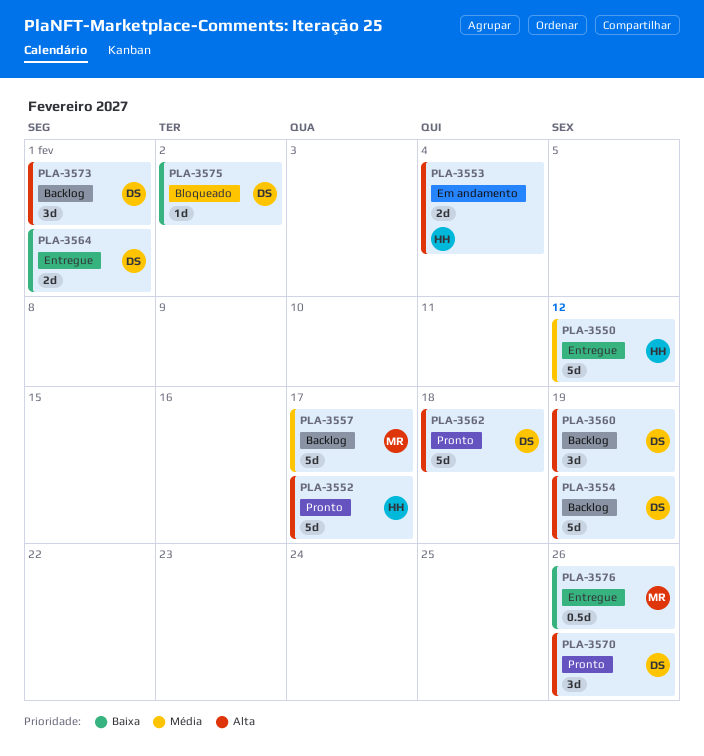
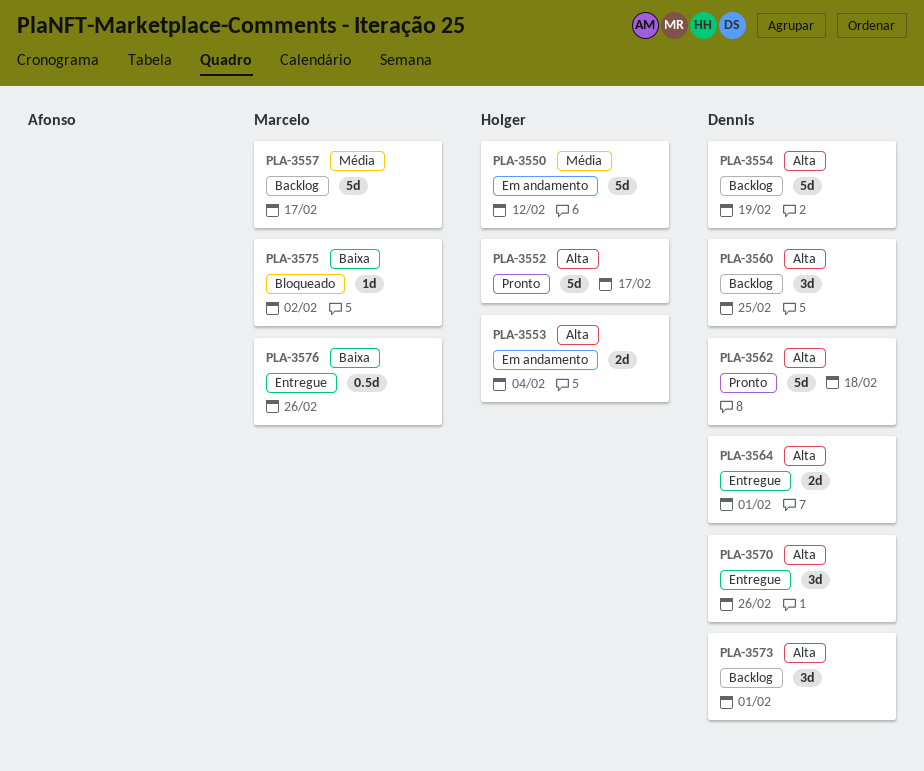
PLA-3550, status: Entregue -> Em andamento
PLA-3560, due: Feb 19 -> Feb 25
PLA-3564, priority: Baixa -> Alta
PLA-3570, status: Pronto -> Entregue
PLA-3575, owner: Dennis -> Marcelo

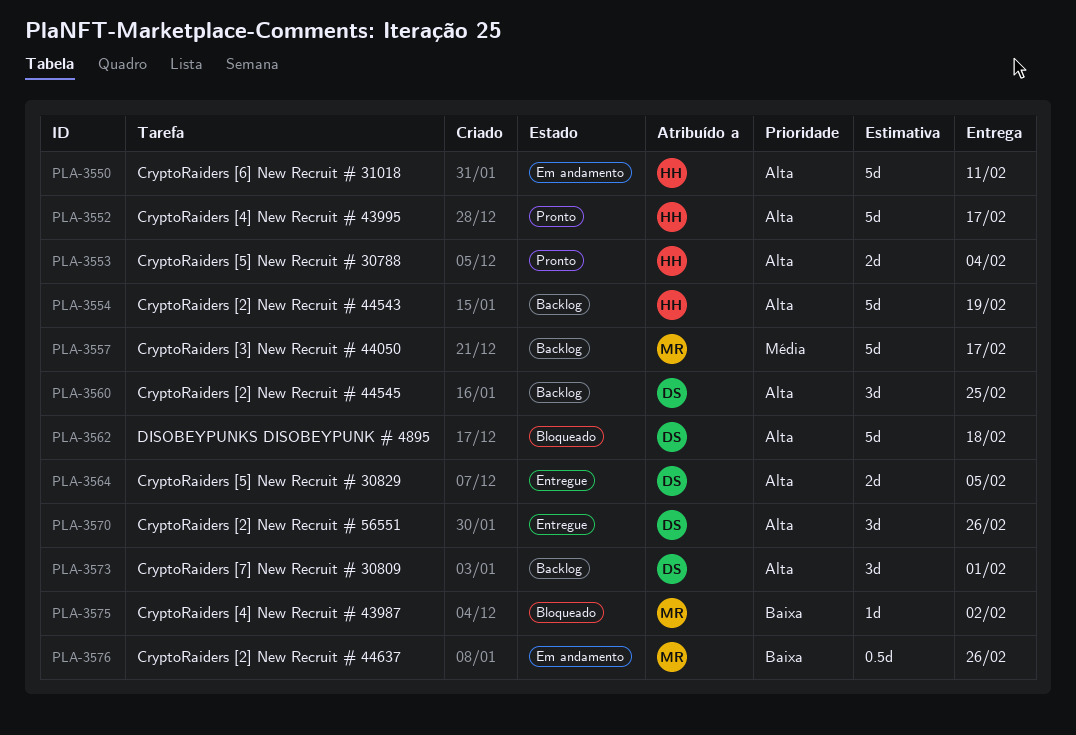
PLA-3550, priority: Média -> Alta
PLA-3550, due: Feb 12 -> Feb 11
PLA-3553, status: Em andamento -> Pronto
PLA-3554, owner: Dennis -> Holger
PLA-3562, status: Pronto -> Bloqueado
PLA-3564, due: Feb 1 -> Feb 5
PLA-3576, status: Entregue -> Em andamento

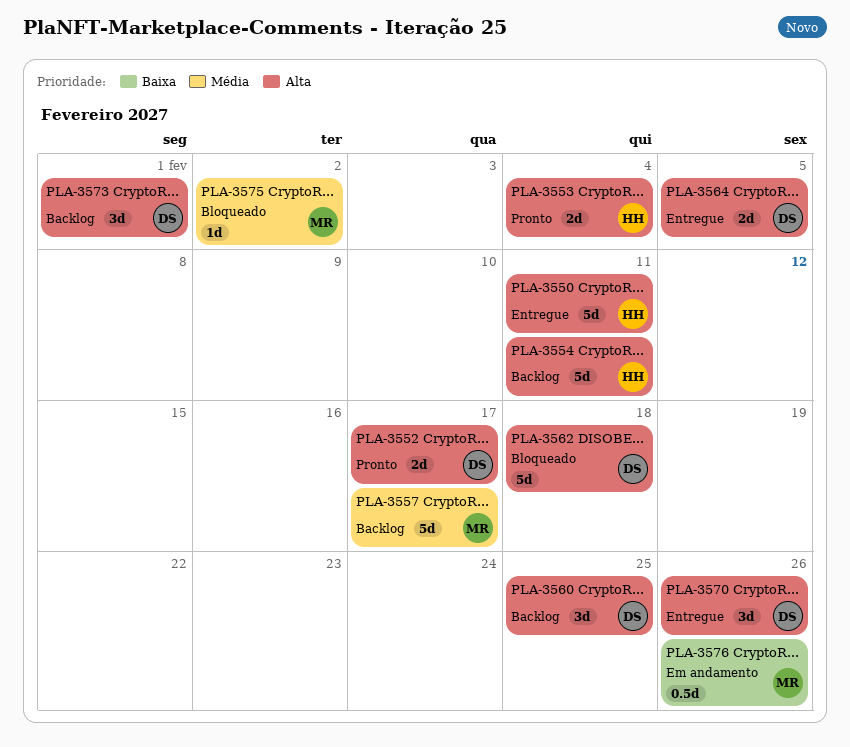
PLA-3550, status: Em andamento -> Entregue
PLA-3552, owner: HH -> DS
PLA-3552, estimate: 5d -> 2d
PLA-3554, due: Feb 19 -> Feb 11
PLA-3575, priority: Baixa -> Média

